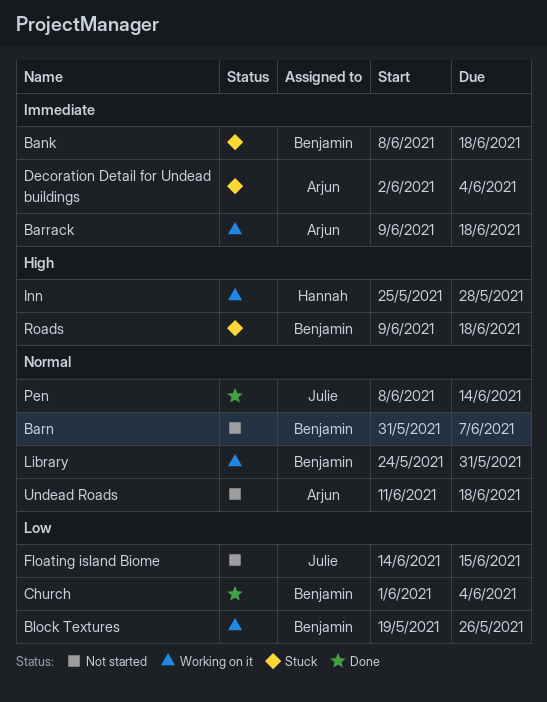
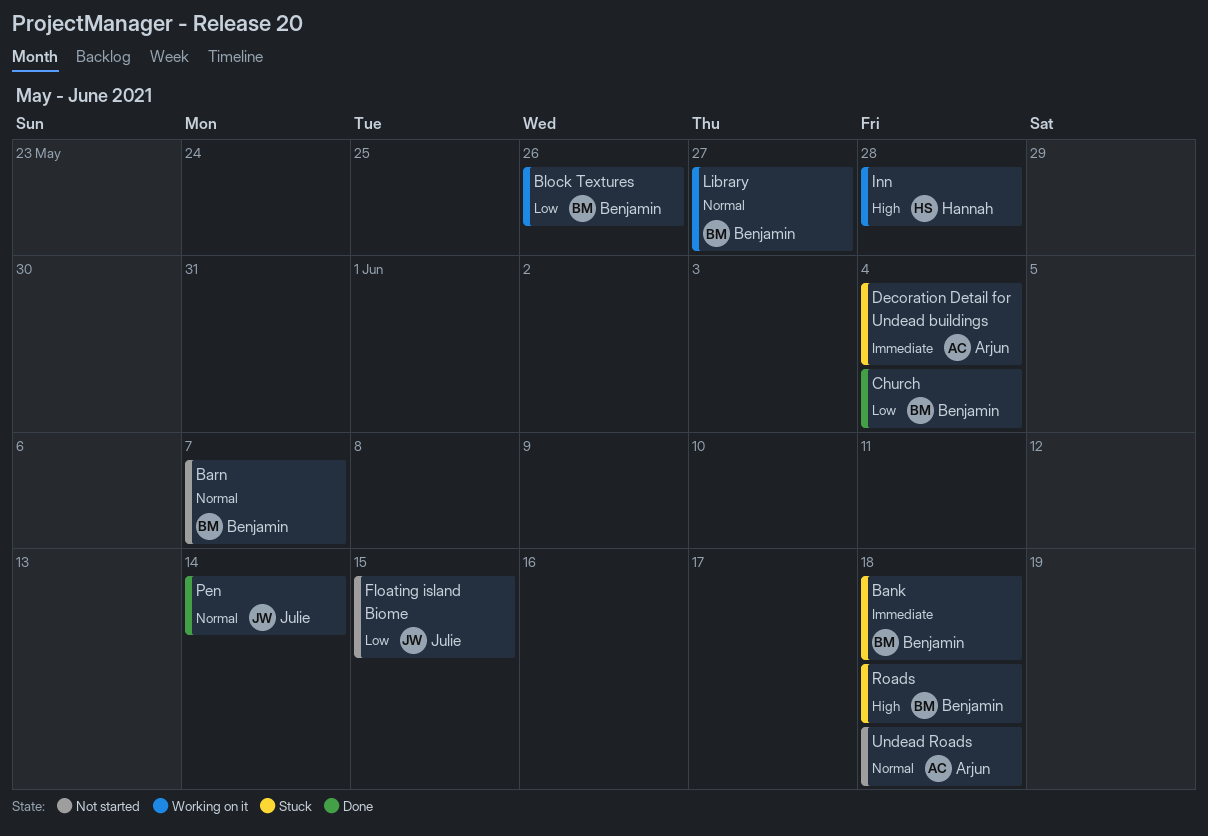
Barrack: present -> none
Library, due: May 31 -> May 27

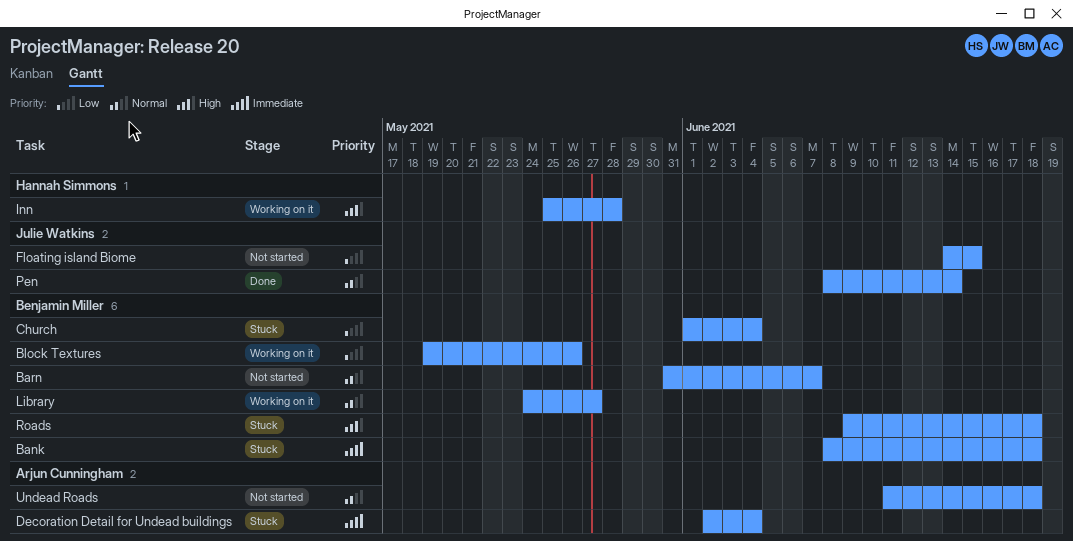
Church, status: Done -> Stuck

